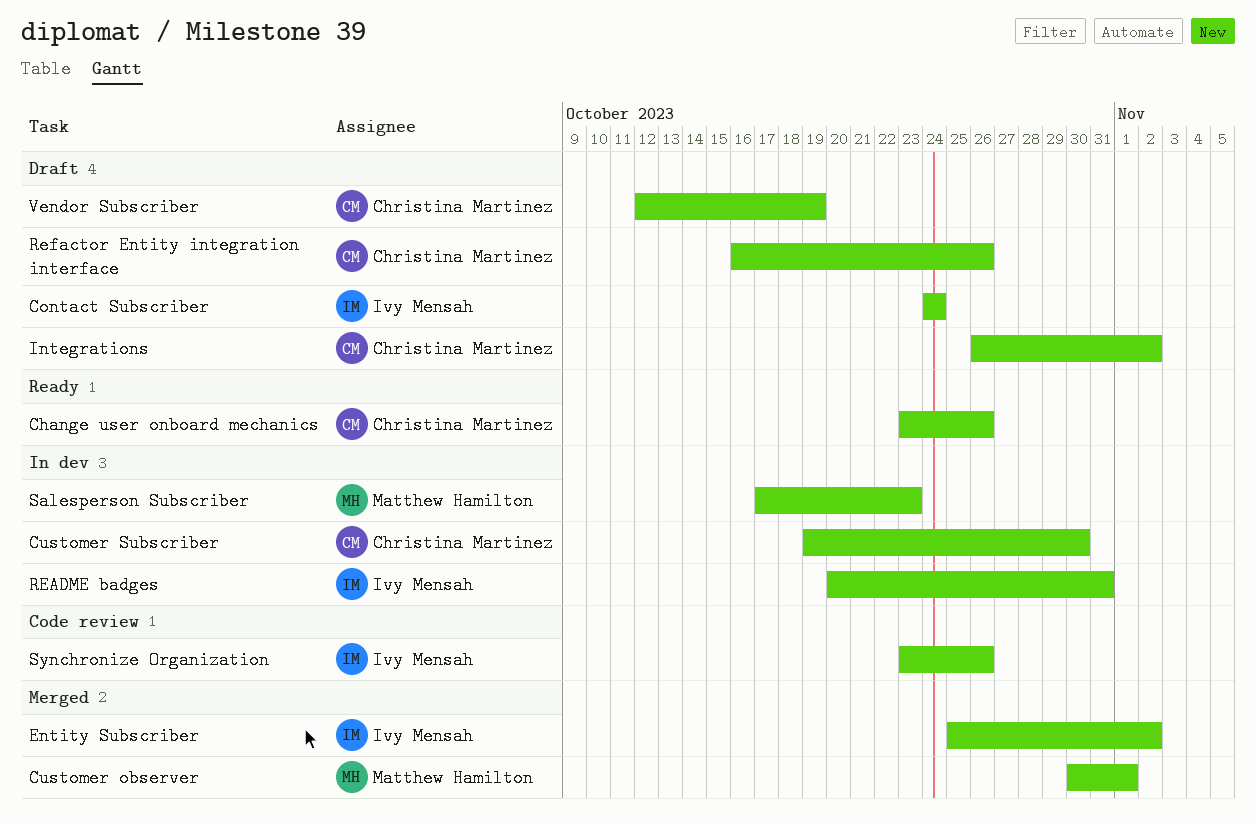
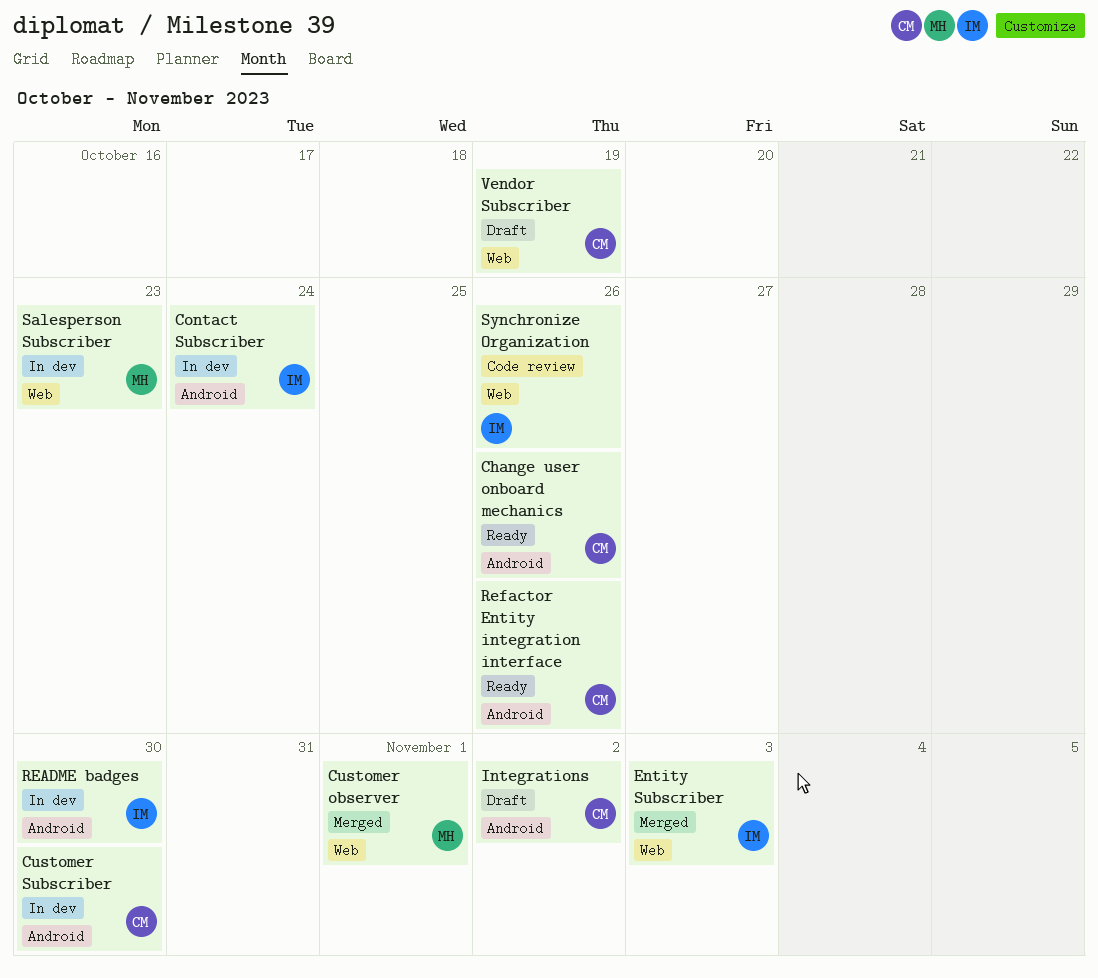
Contact Subscriber, status: Draft -> In dev
Entity Subscriber, due: Nov 2 -> Nov 3
README badges, due: Oct 31 -> Oct 30
Refactor Entity integration interface, status: Draft -> Ready

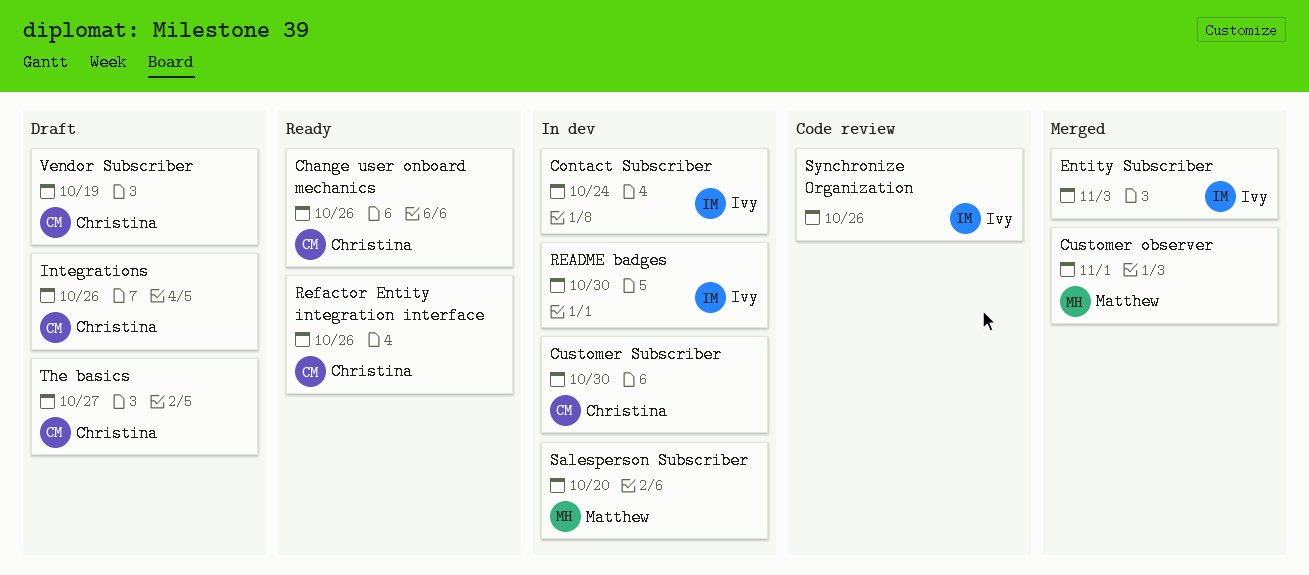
Integrations, due: Nov 2 -> Oct 26
Salesperson Subscriber, due: Oct 23 -> Oct 20
The basics: none -> present

